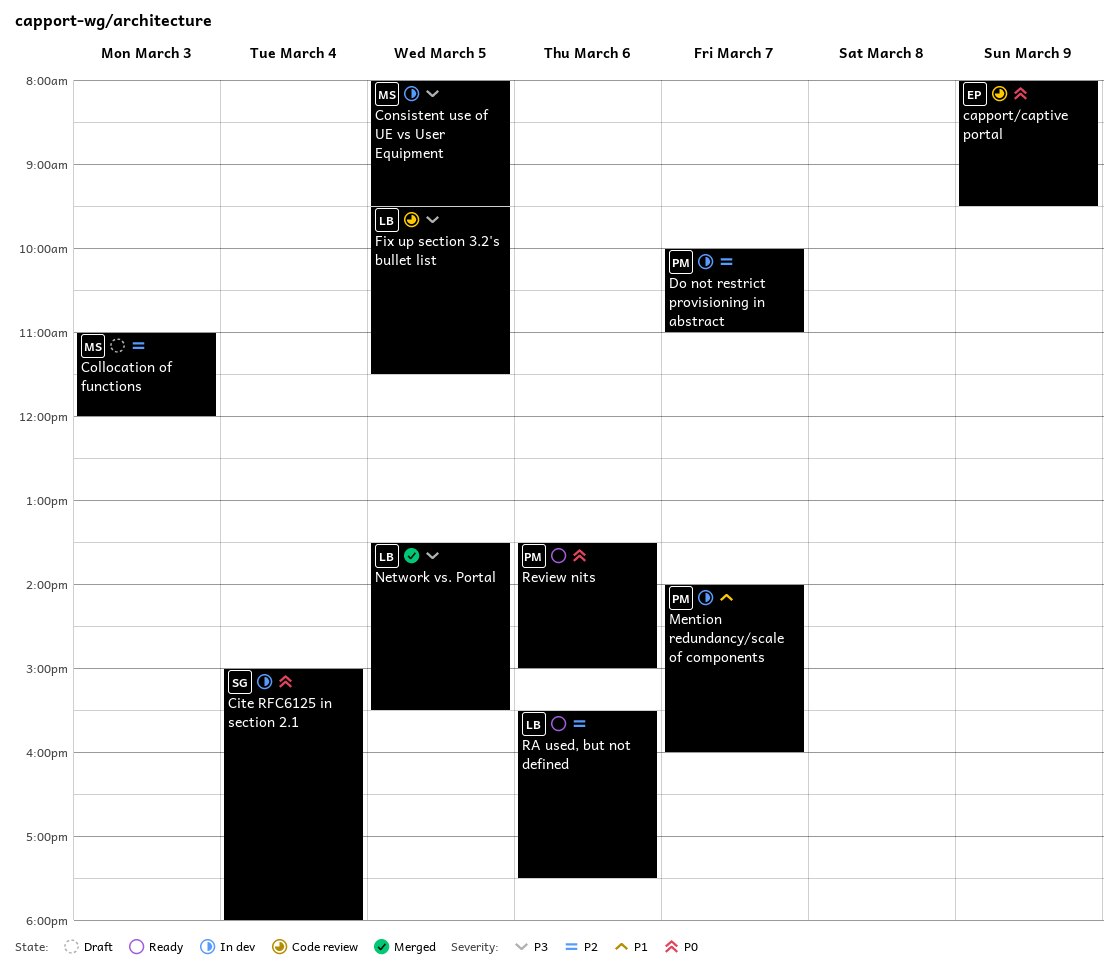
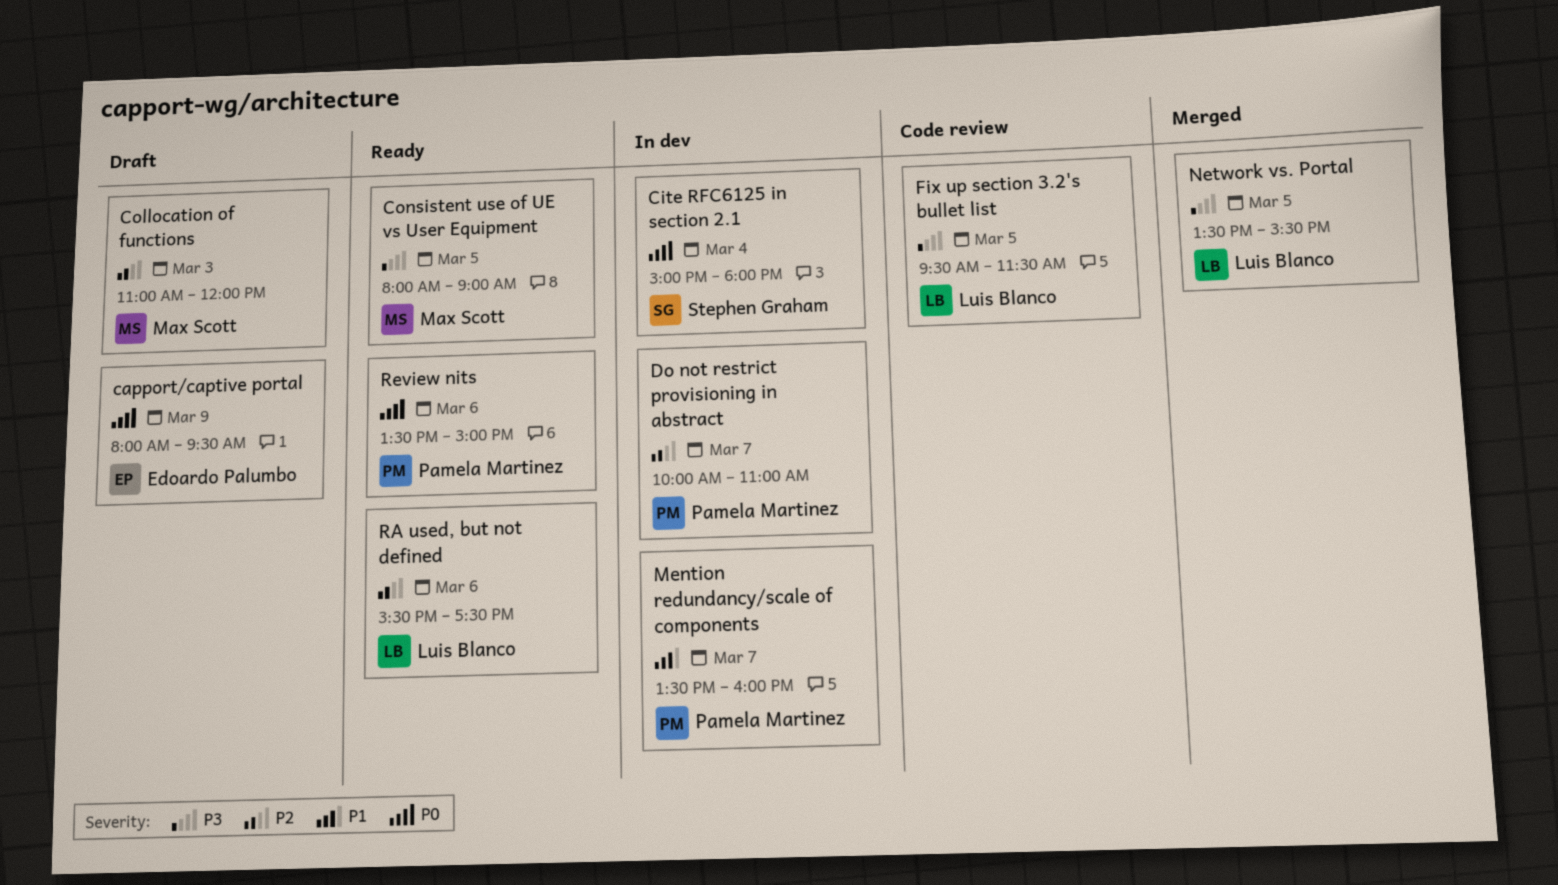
capport/captive portal, status: Code review -> Draft
Consistent use of UE vs User Equipment, status: In dev -> Ready
Consistent use of UE vs User Equipment, ends: 09:30 -> 09:00
Mention redundancy/scale of components, begins: 14:00 -> 13:30

